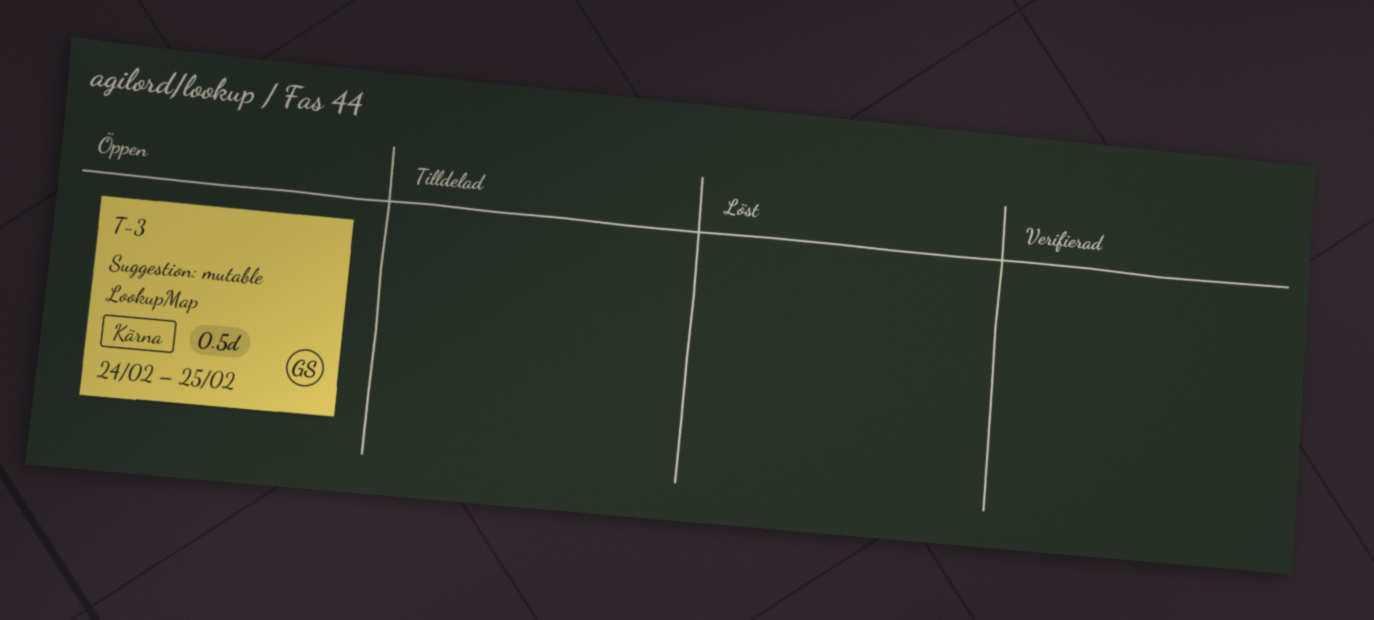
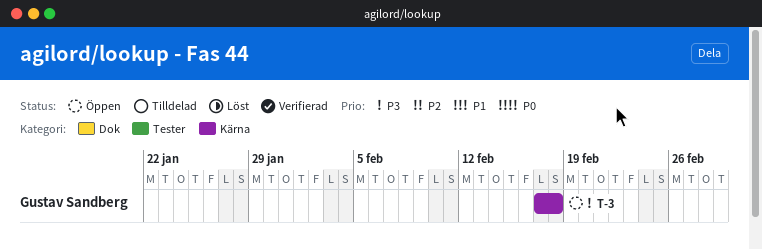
T-3, start: Feb 24 -> Feb 17
T-3, due: Feb 25 -> Feb 18

